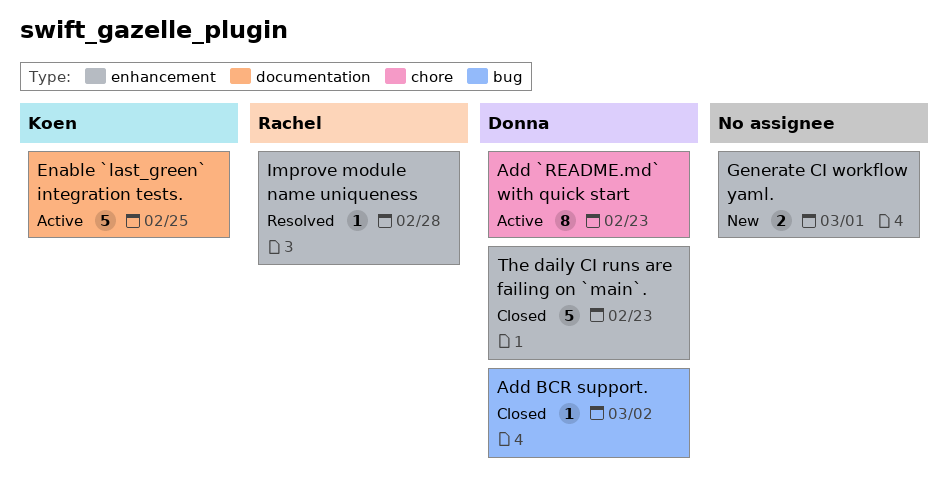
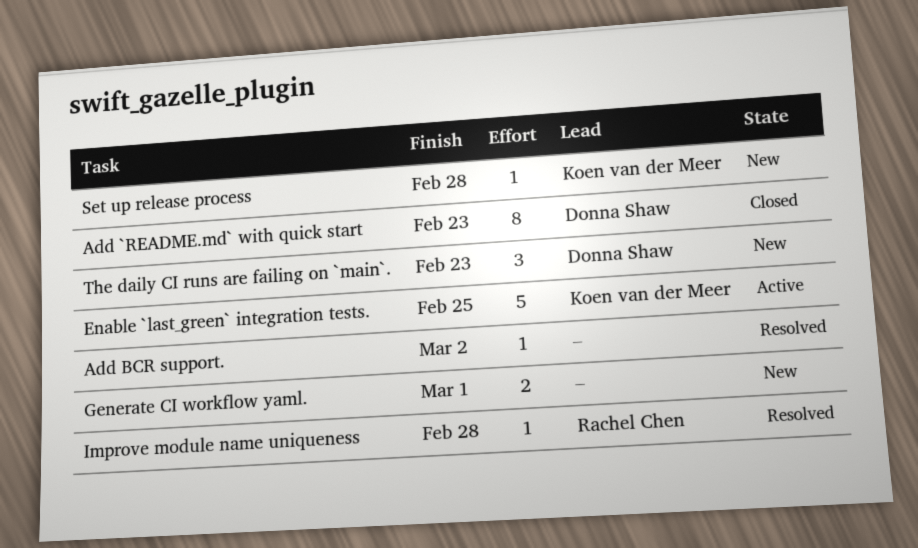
Add `README.md` with quick start, status: Active -> Closed
Add BCR support., status: Closed -> Resolved
Add BCR support., owner: Donna Shaw -> none
Set up release process: none -> present
The daily CI runs are failing on `main`., status: Closed -> New
The daily CI runs are failing on `main`., estimate: 5 -> 3

